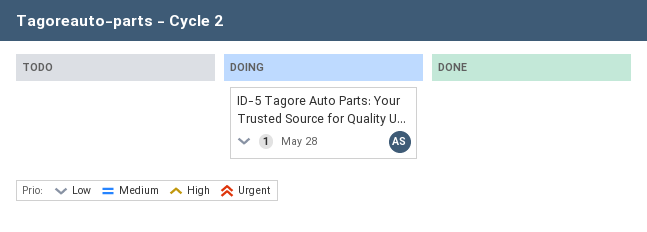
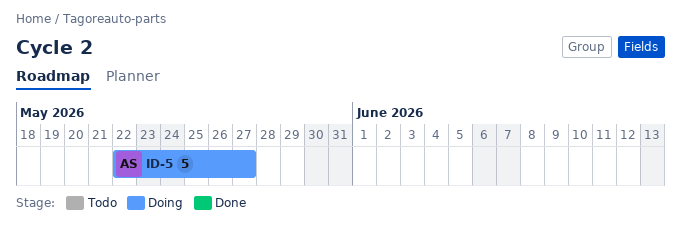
ID-5, estimate: 1 -> 5
ID-5, due: May 28 -> May 27

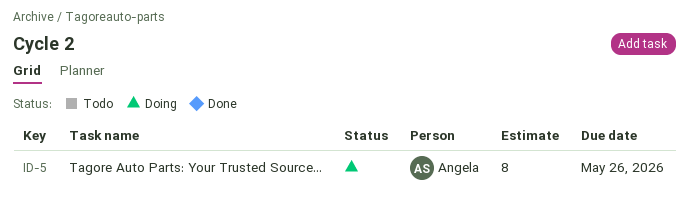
ID-5, estimate: 5 -> 8
ID-5, due: May 27 -> May 26

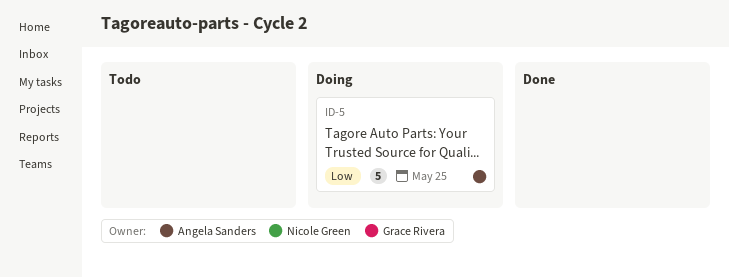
ID-5, estimate: 8 -> 5
ID-5, due: May 26 -> May 25

